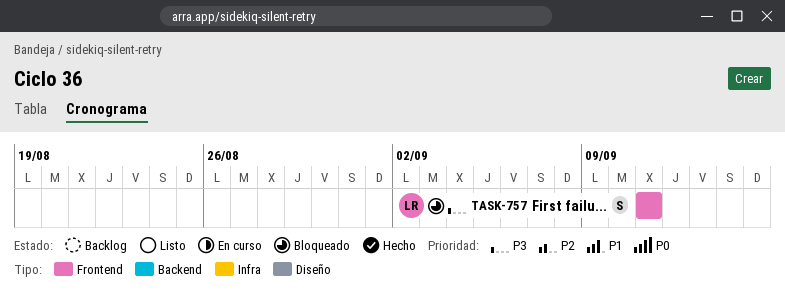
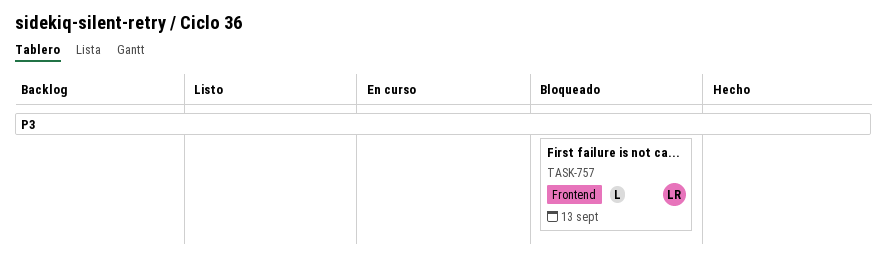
TASK-757, estimate: S -> L
TASK-757, due: Sep 11 -> Sep 13

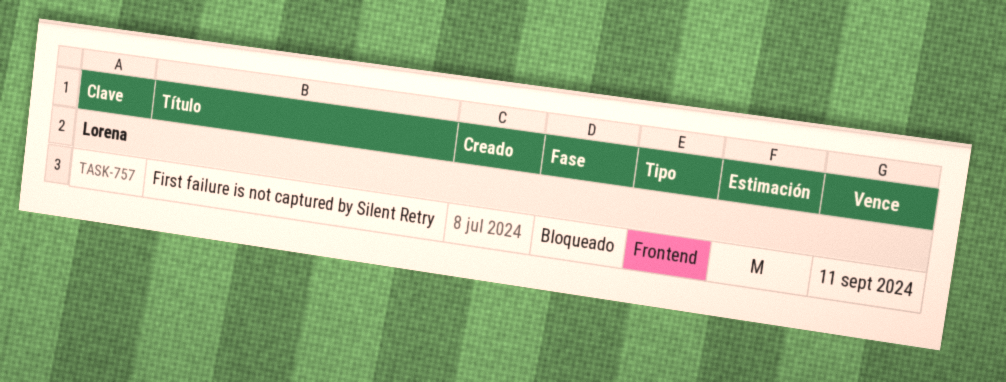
TASK-757, estimate: L -> M
TASK-757, due: Sep 13 -> Sep 11

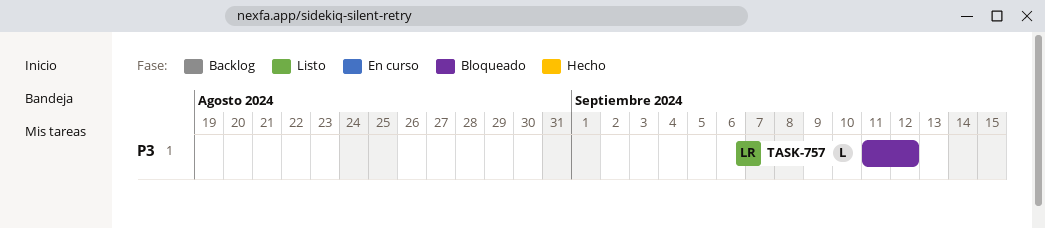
TASK-757, estimate: M -> L
TASK-757, due: Sep 11 -> Sep 12

